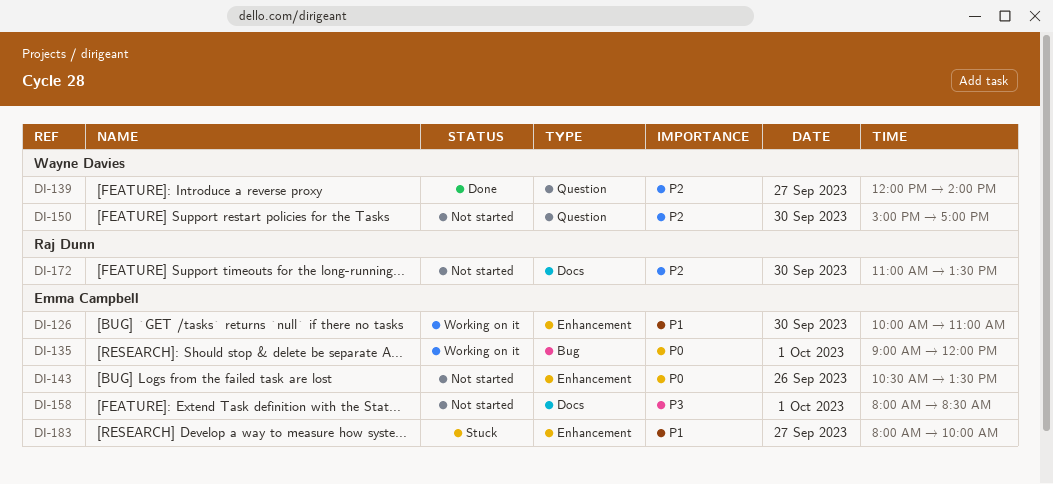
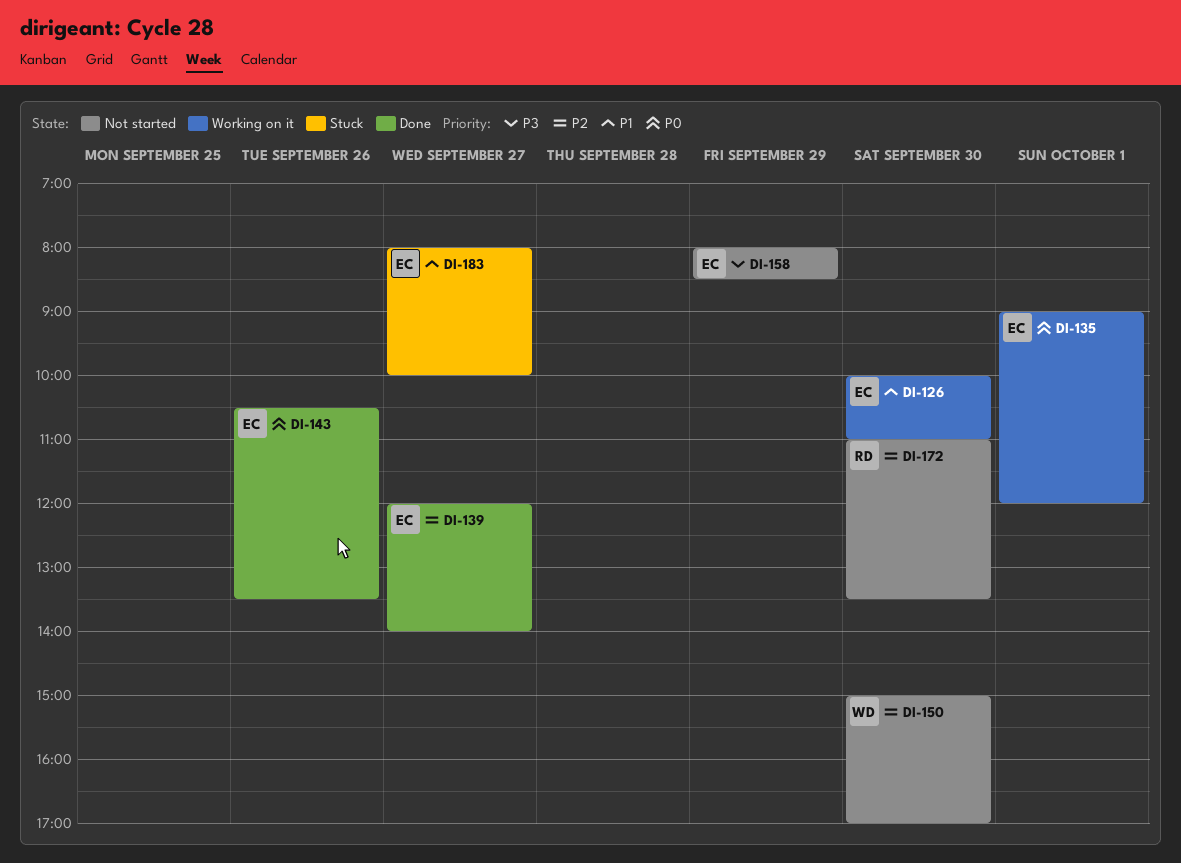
DI-139, owner: Wayne Davies -> Emma Campbell
DI-143, status: Not started -> Done
DI-158, day: Oct 1 -> Sep 29

